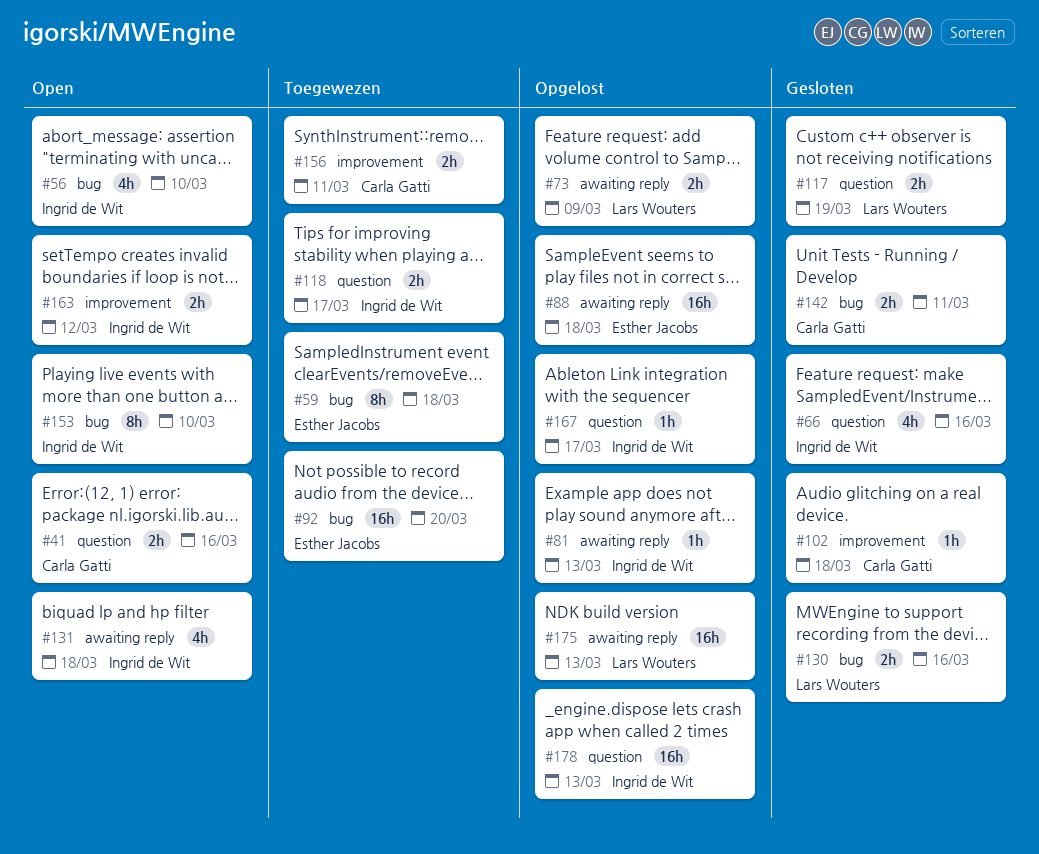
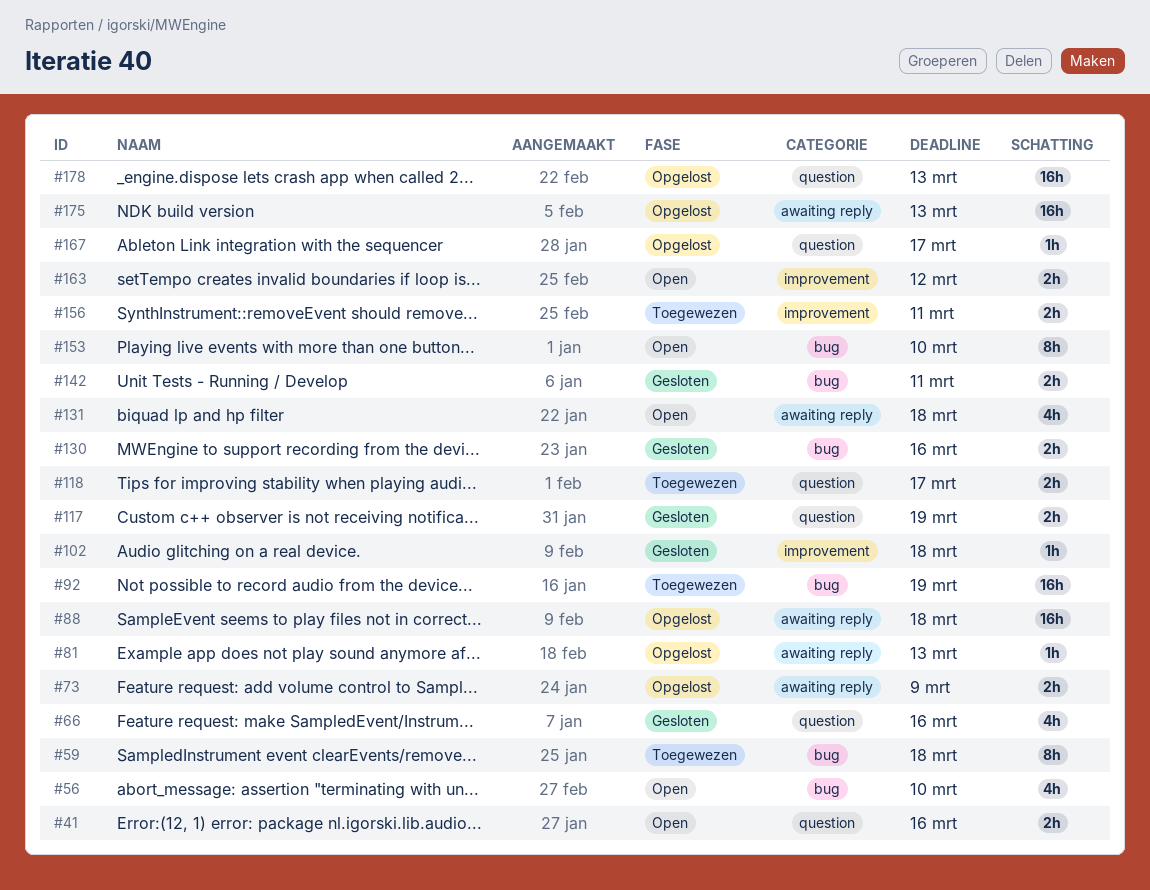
#92, due: Mar 20 -> Mar 19

